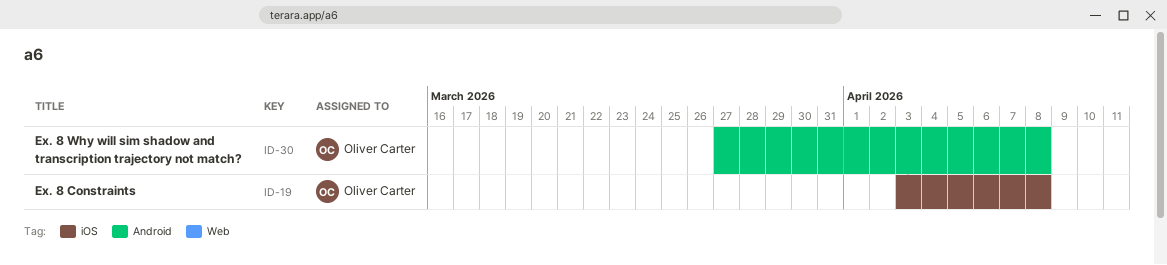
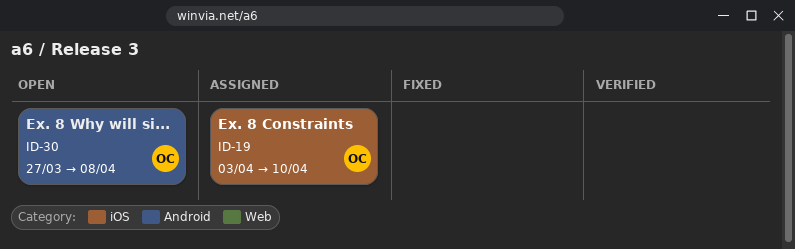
ID-19, due: Apr 8 -> Apr 10

